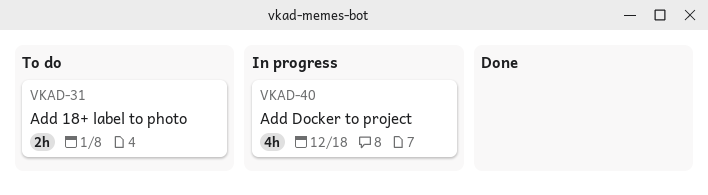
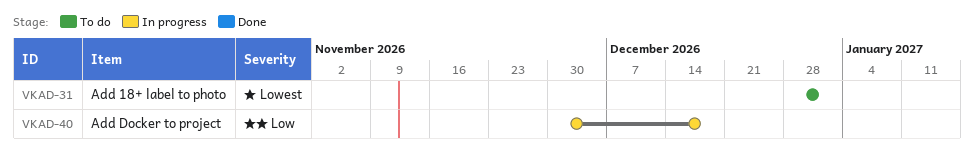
VKAD-31, due: Jan 8 -> Jan 1

